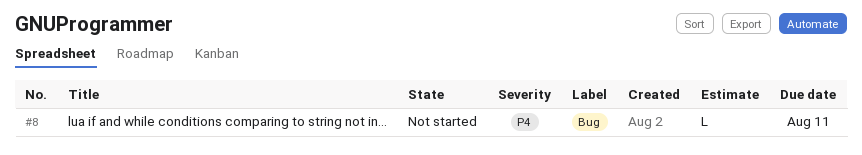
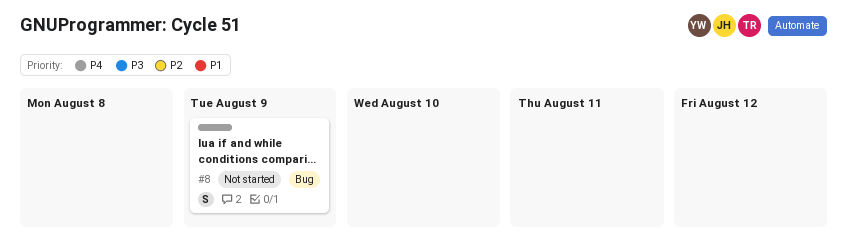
#8, estimate: L -> S
#8, due: Aug 11 -> Aug 9

